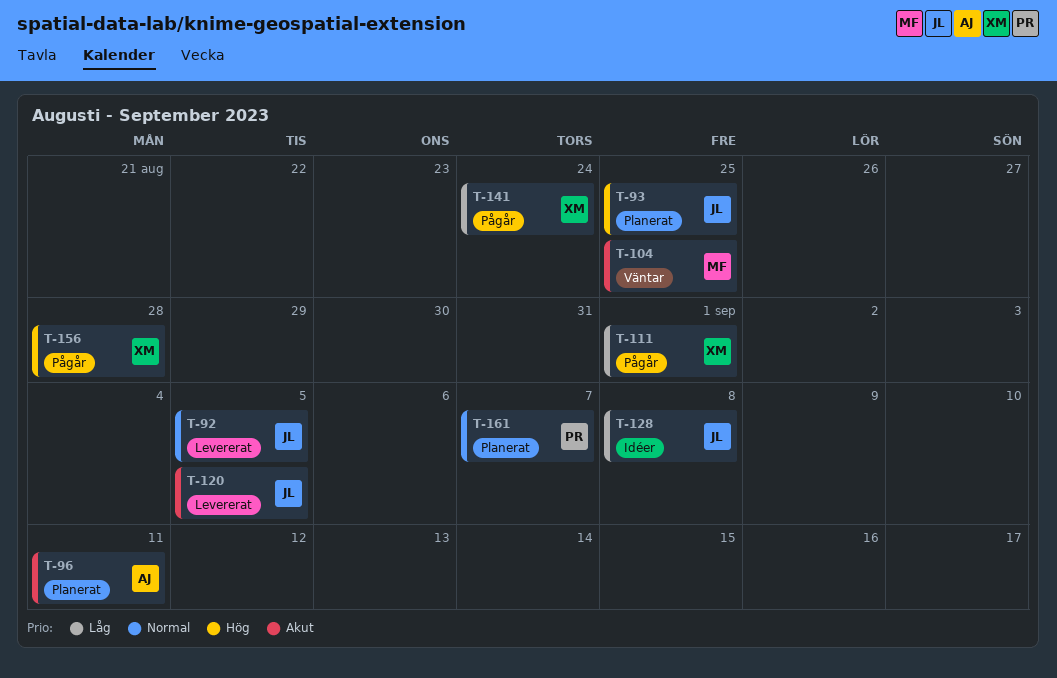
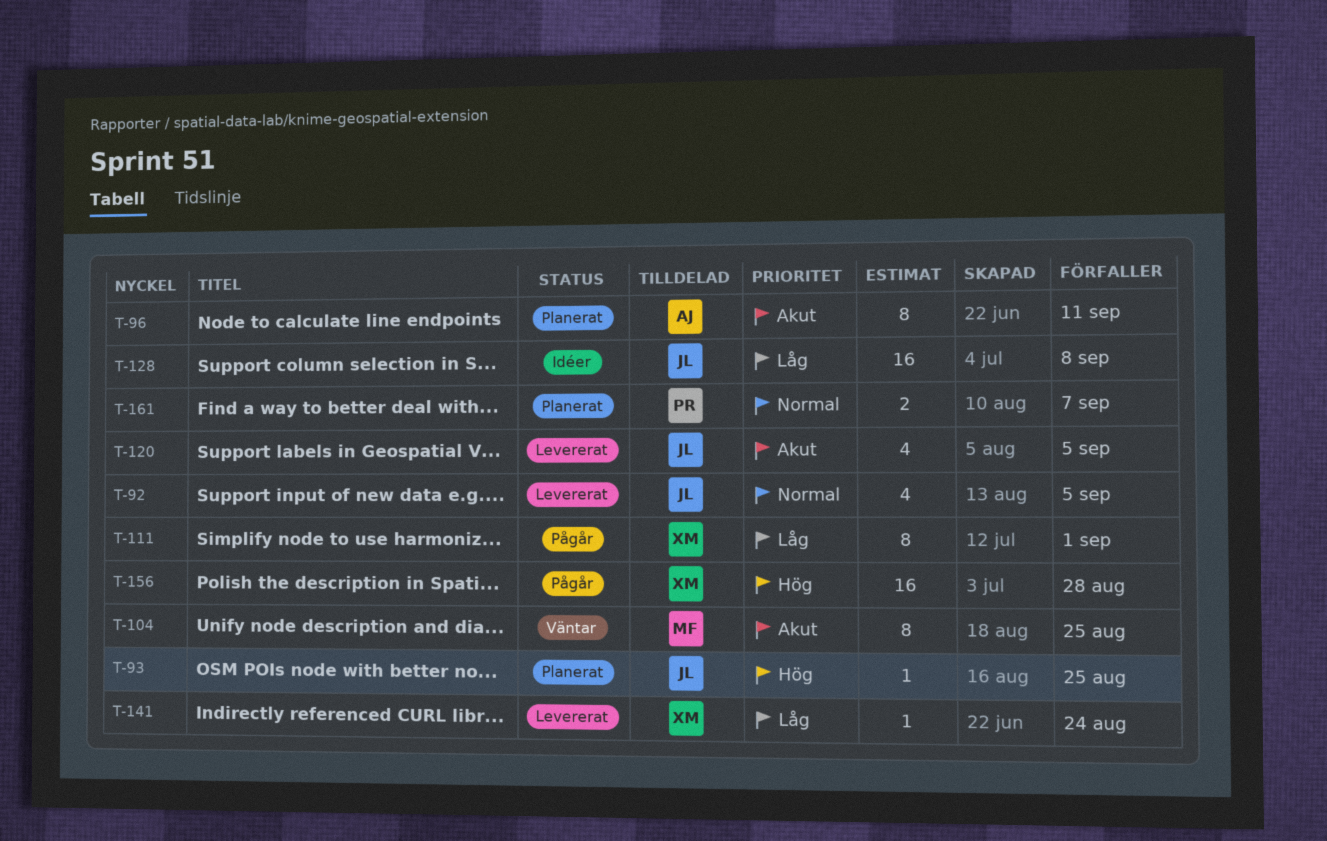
T-141, status: Pågår -> Levererat

